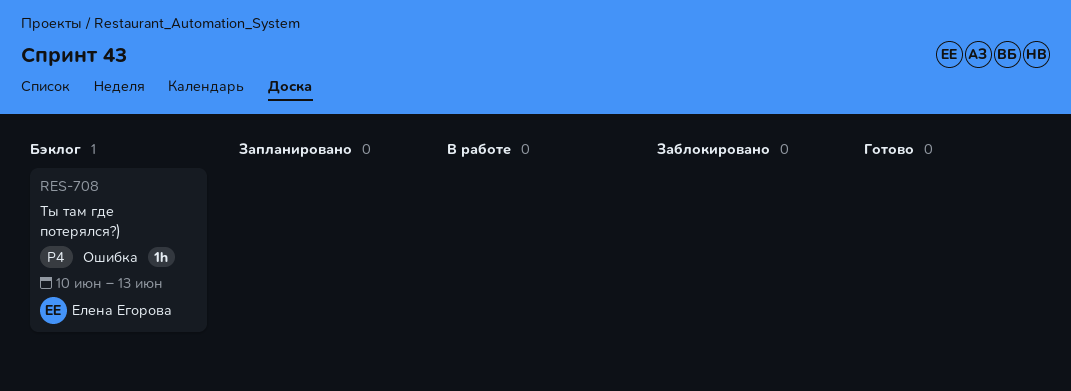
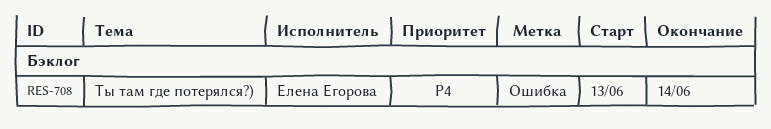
RES-708, start: Jun 10 -> Jun 13
RES-708, due: Jun 13 -> Jun 14

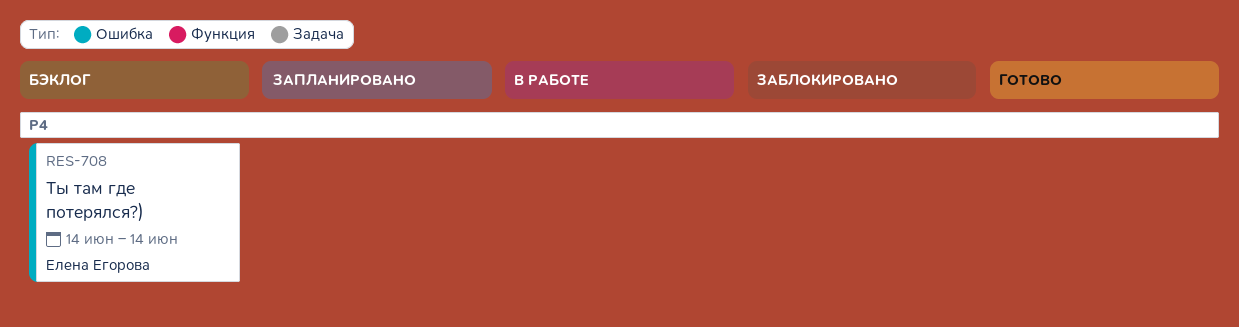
RES-708, start: Jun 13 -> Jun 14

